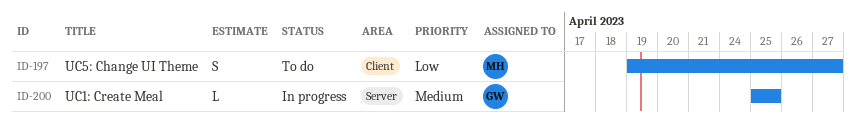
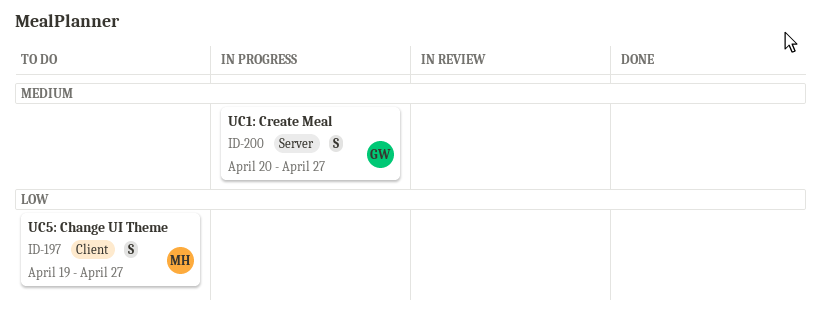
ID-200, estimate: L -> S
ID-200, start: Apr 25 -> Apr 20
ID-200, due: Apr 25 -> Apr 27

